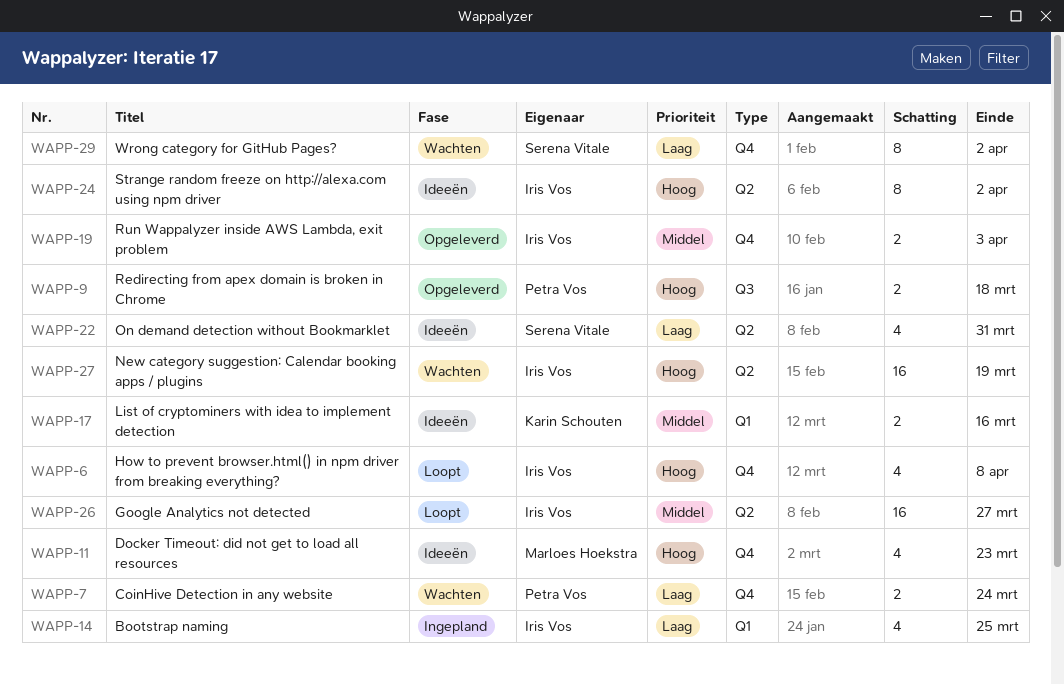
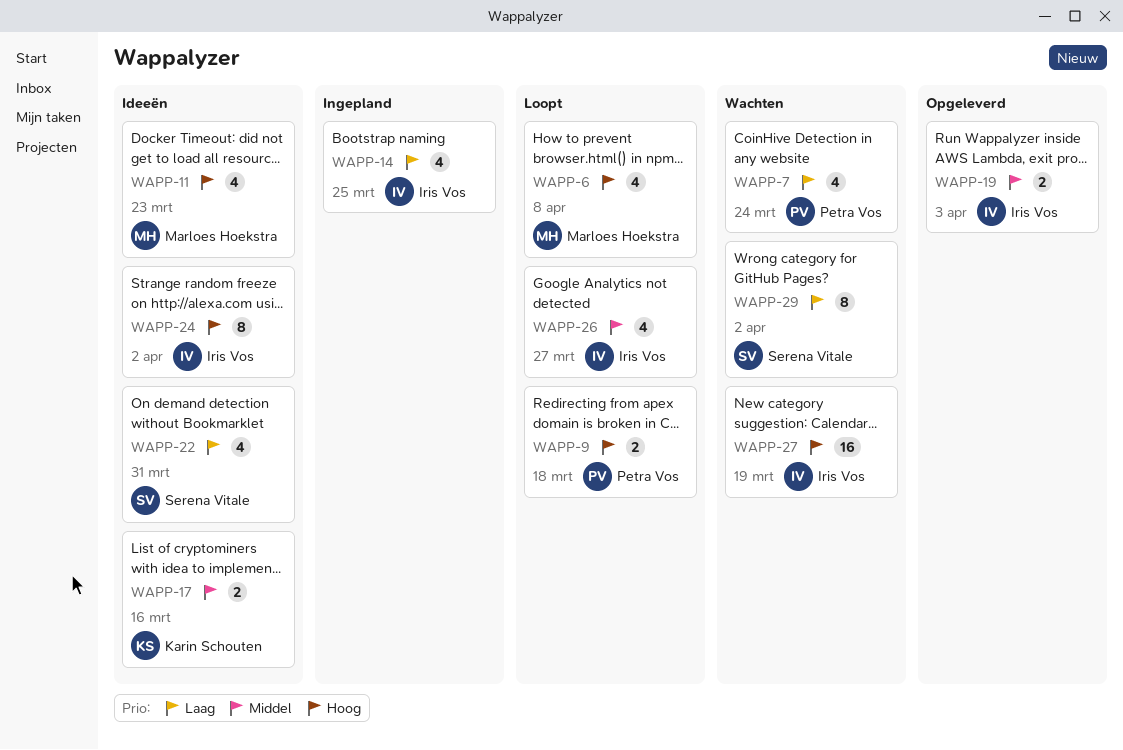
WAPP-6, owner: Iris Vos -> Marloes Hoekstra
WAPP-7, estimate: 2 -> 4
WAPP-9, status: Opgeleverd -> Loopt
WAPP-26, estimate: 16 -> 4

